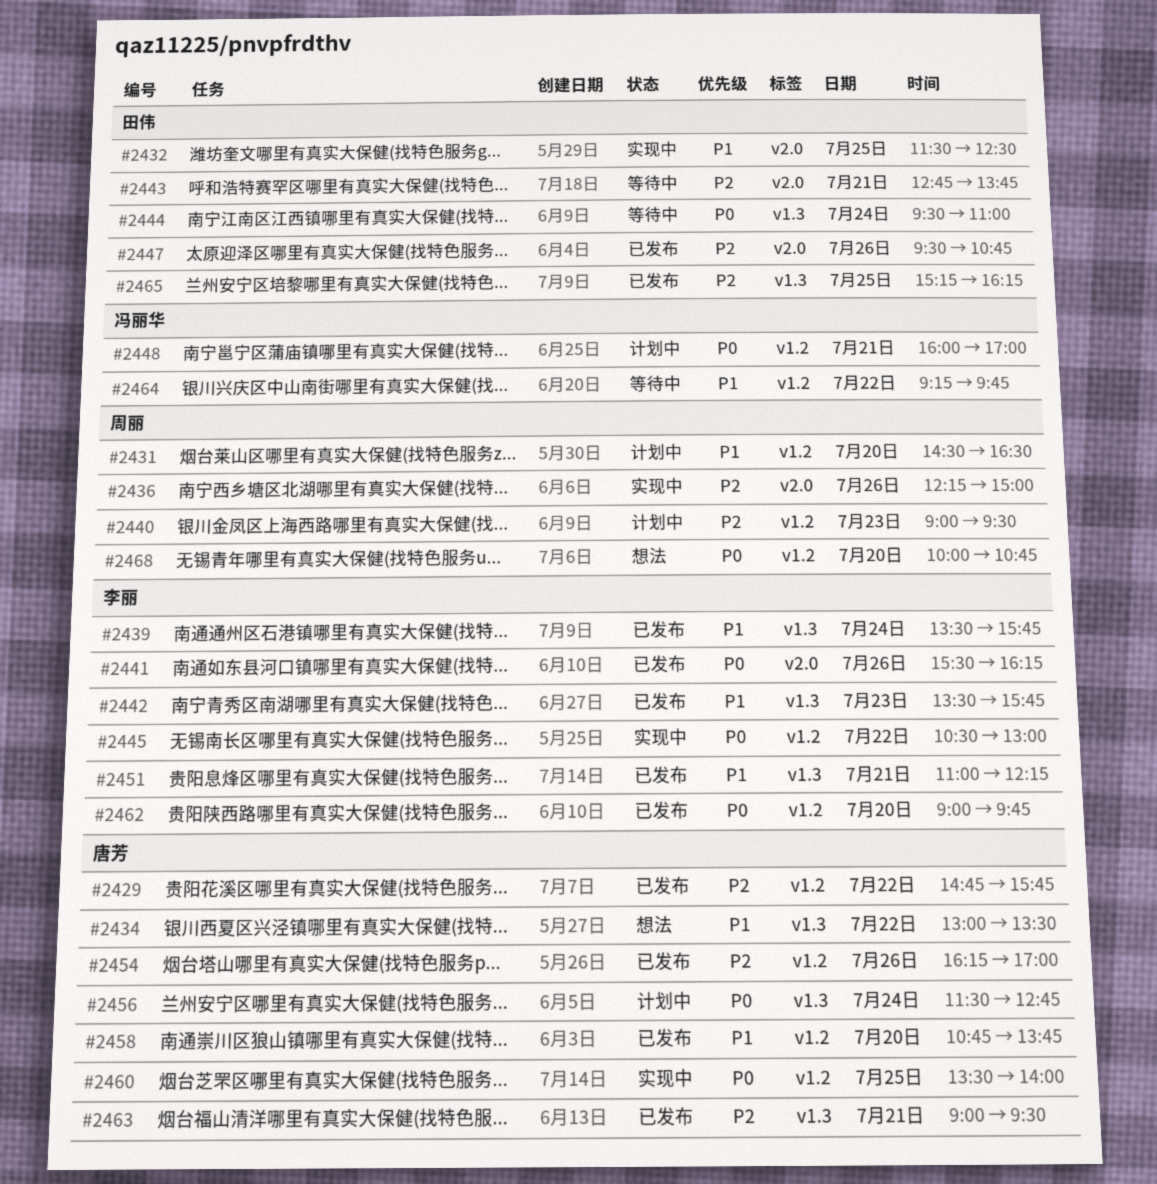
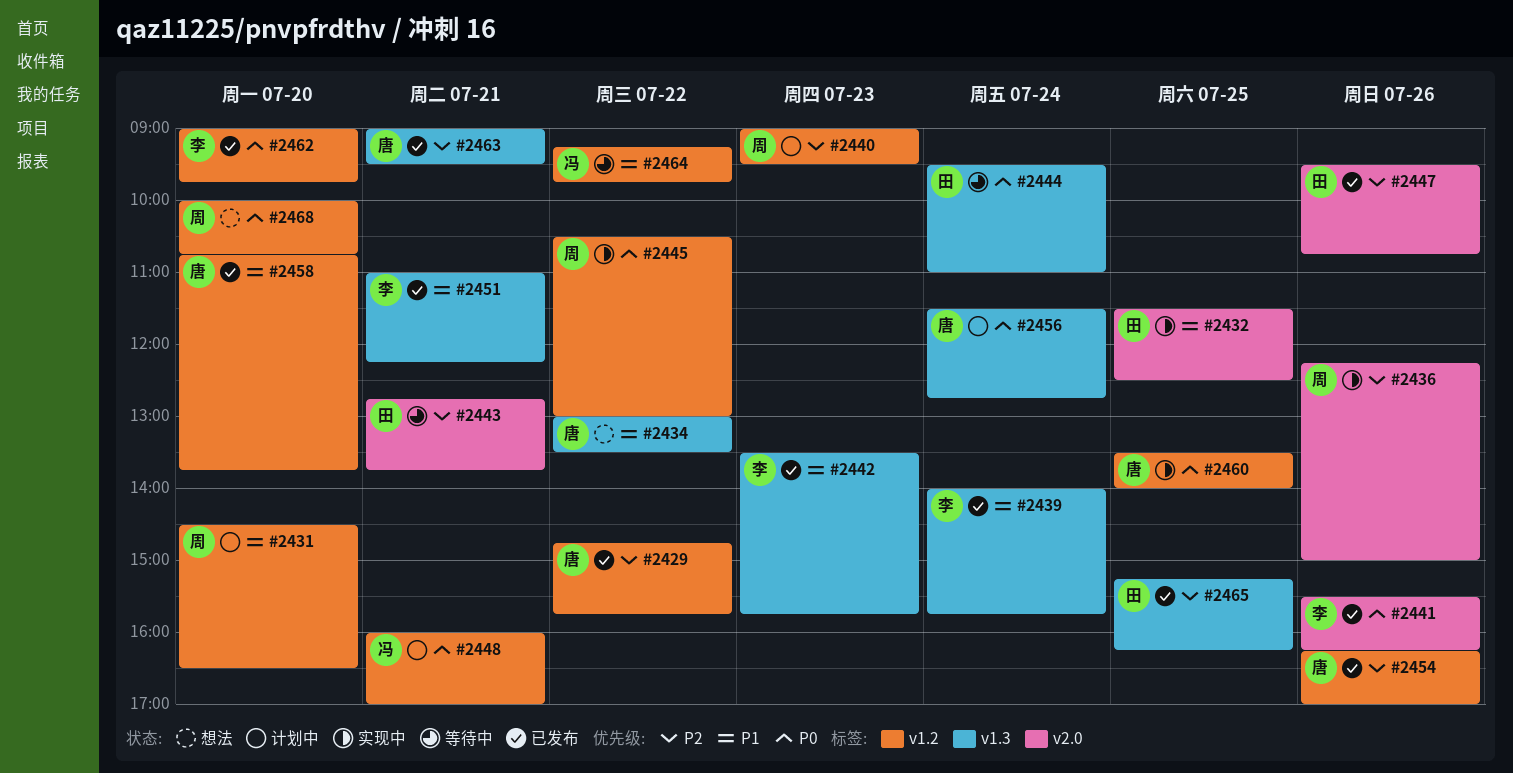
#2439, begins: 13:30 -> 14:00
#2445, owner: 李丽 -> 周丽

